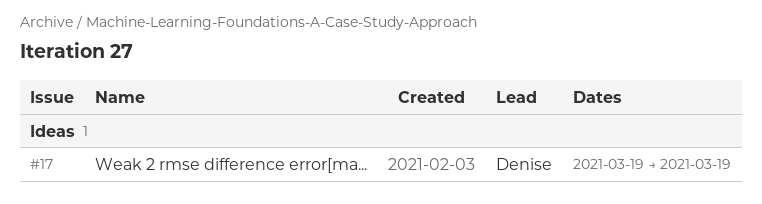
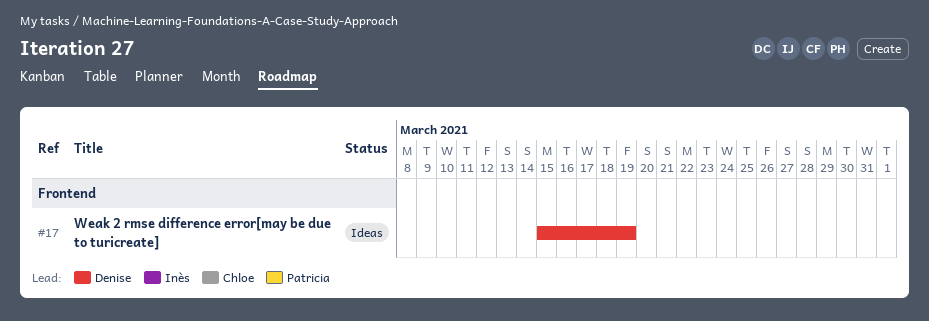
#17, start: Mar 19 -> Mar 15

